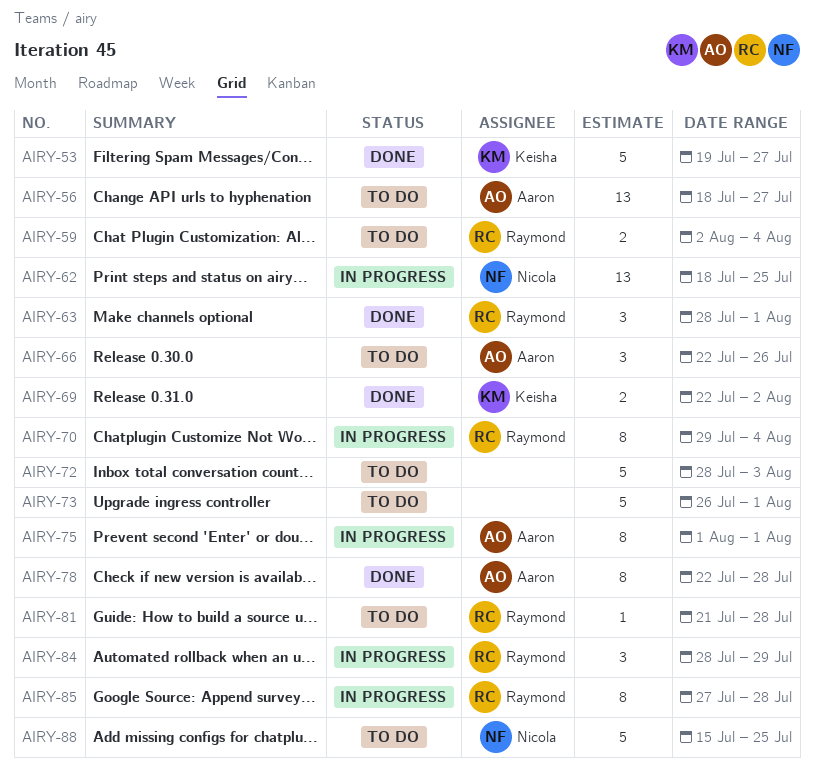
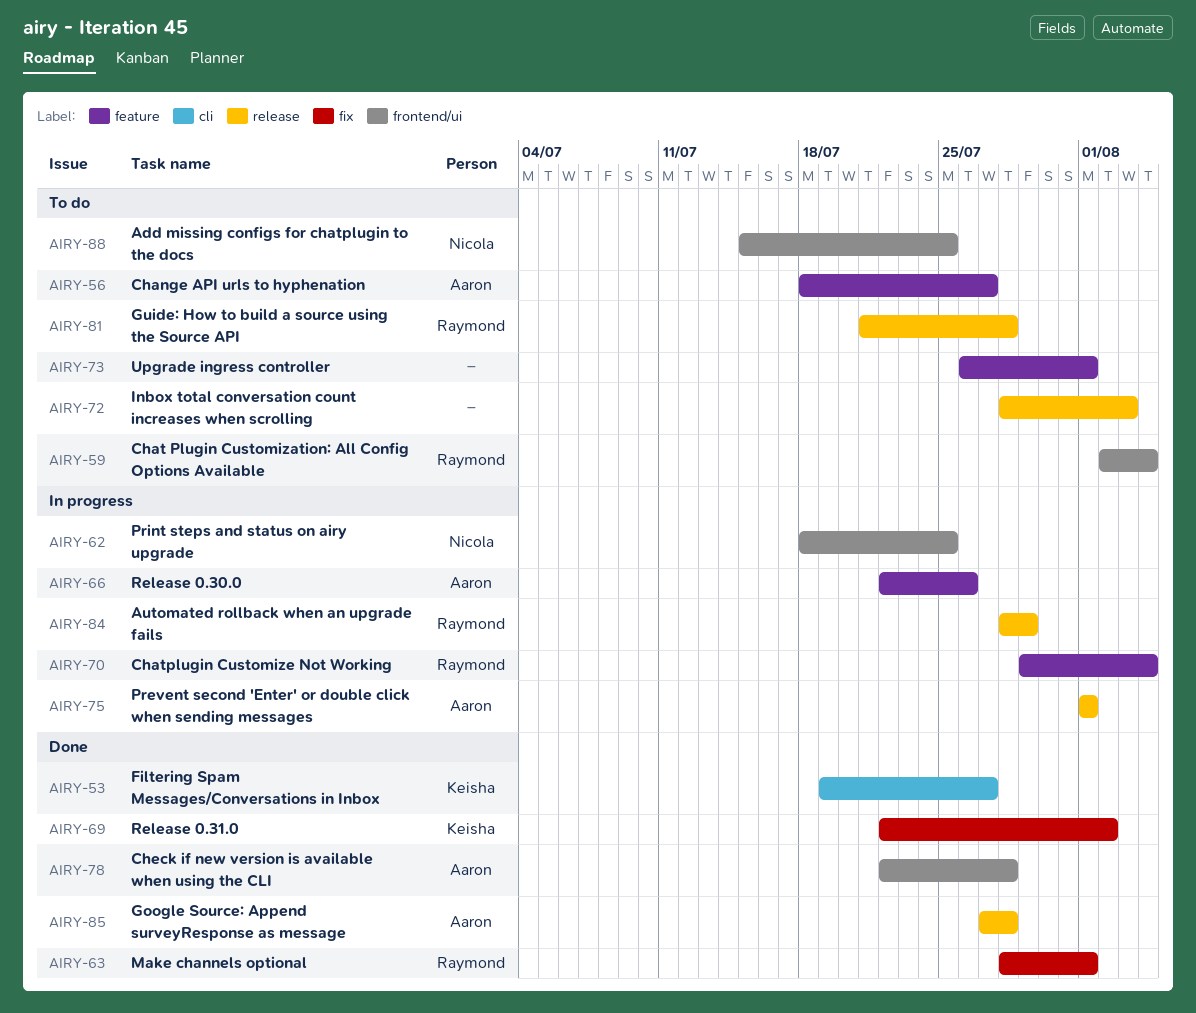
AIRY-66, status: To do -> In progress
AIRY-85, status: In progress -> Done
AIRY-85, owner: Raymond -> Aaron

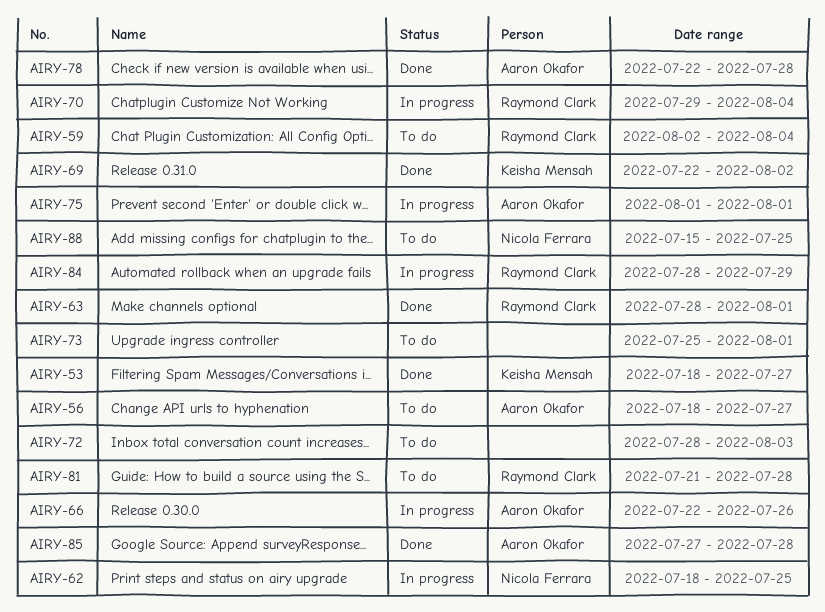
AIRY-53, start: Jul 19 -> Jul 18
AIRY-73, start: Jul 26 -> Jul 25

